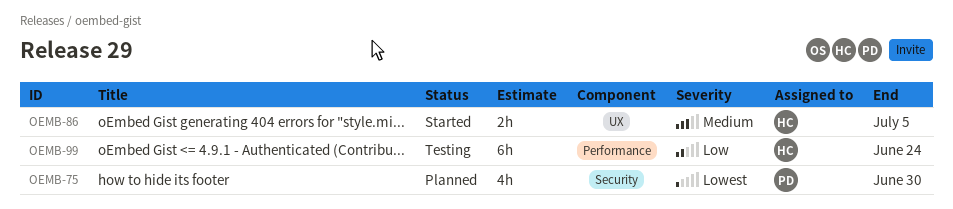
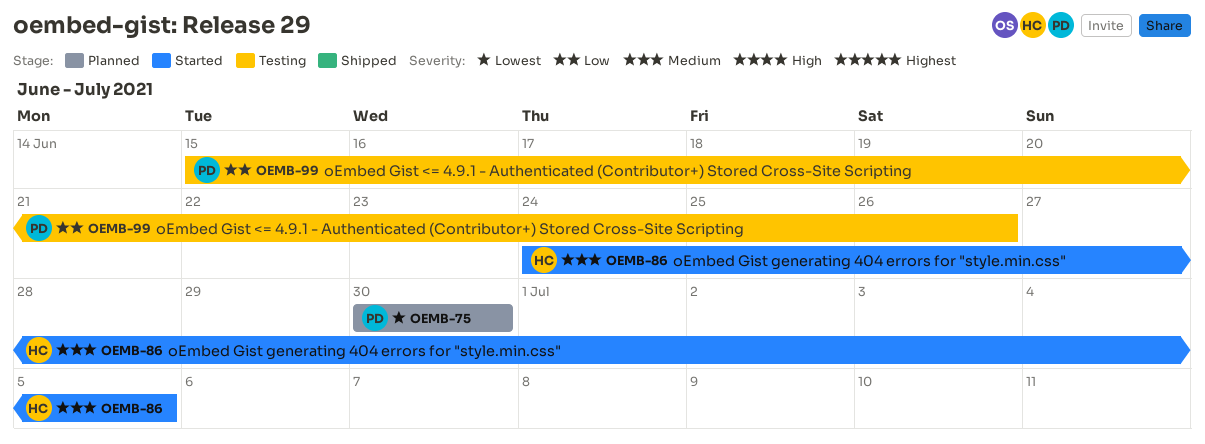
OEMB-99, owner: HC -> PD
OEMB-99, due: Jun 24 -> Jun 26

